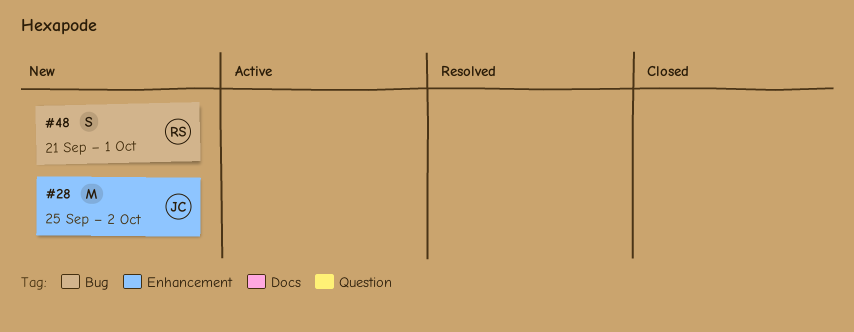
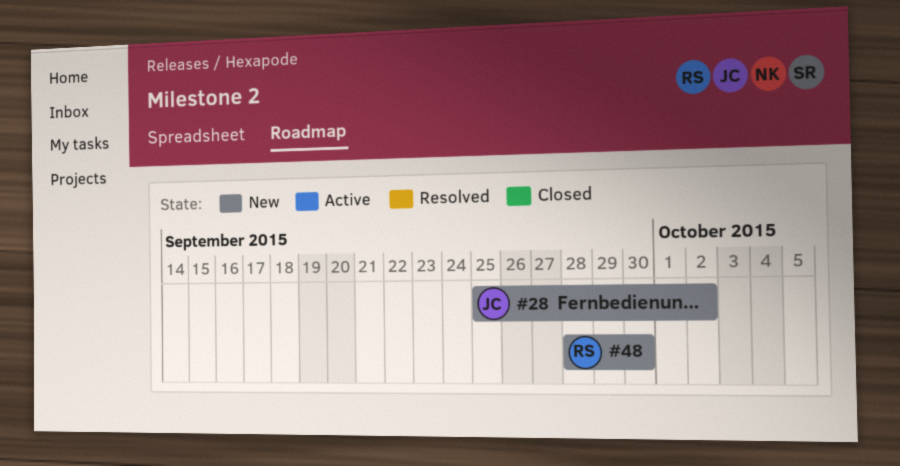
#48, start: Sep 21 -> Sep 28
#48, due: Oct 1 -> Sep 30

